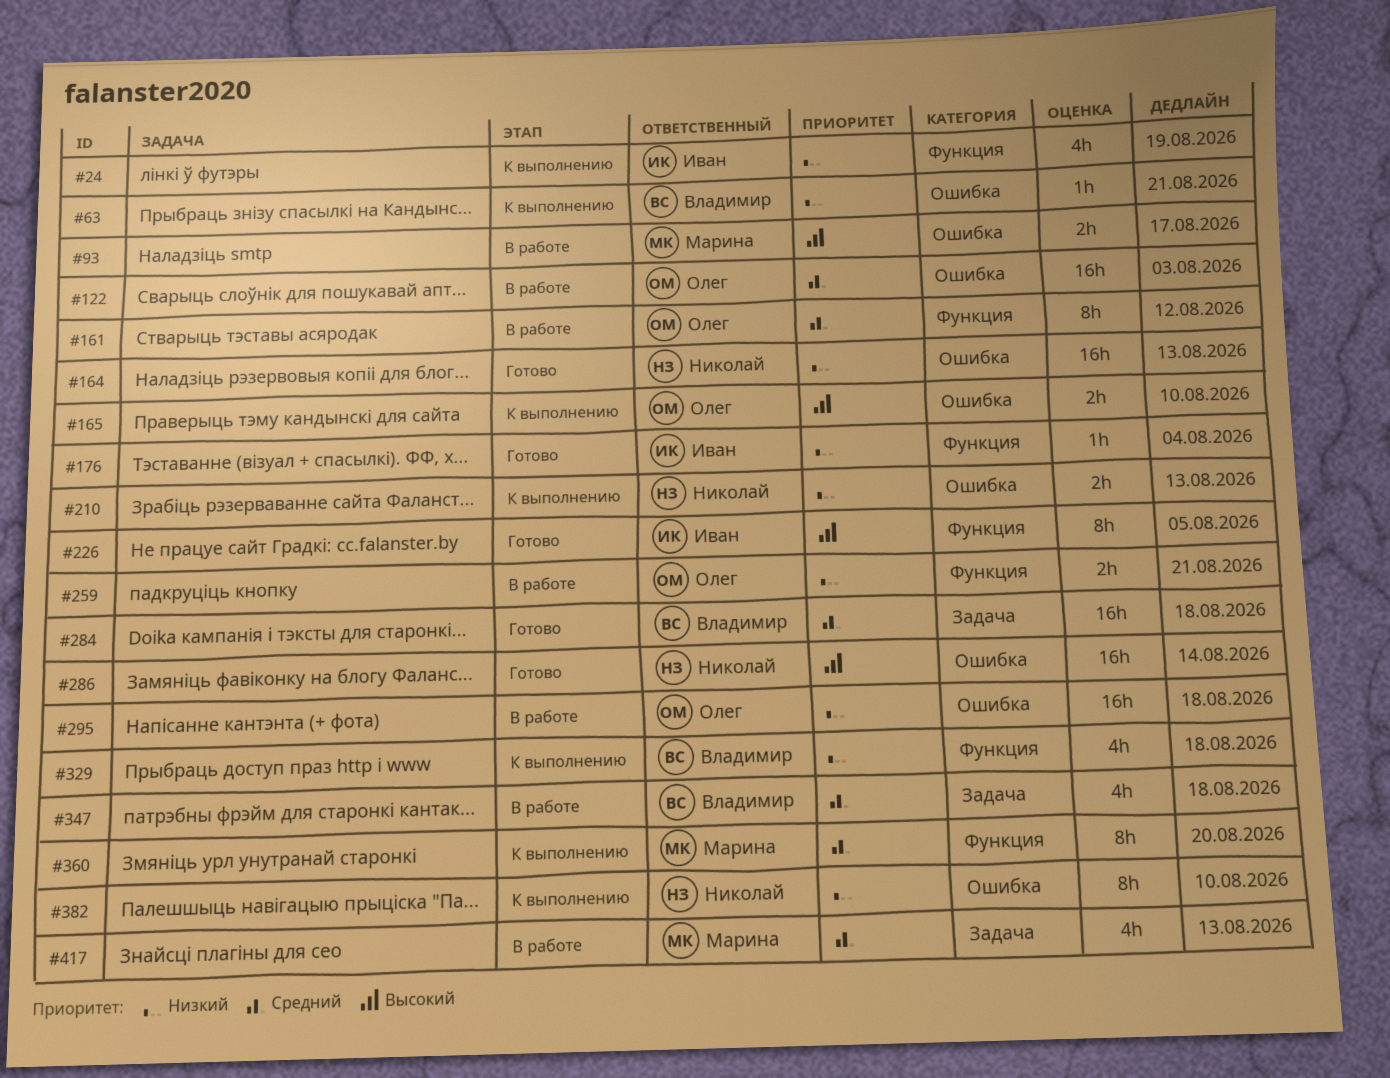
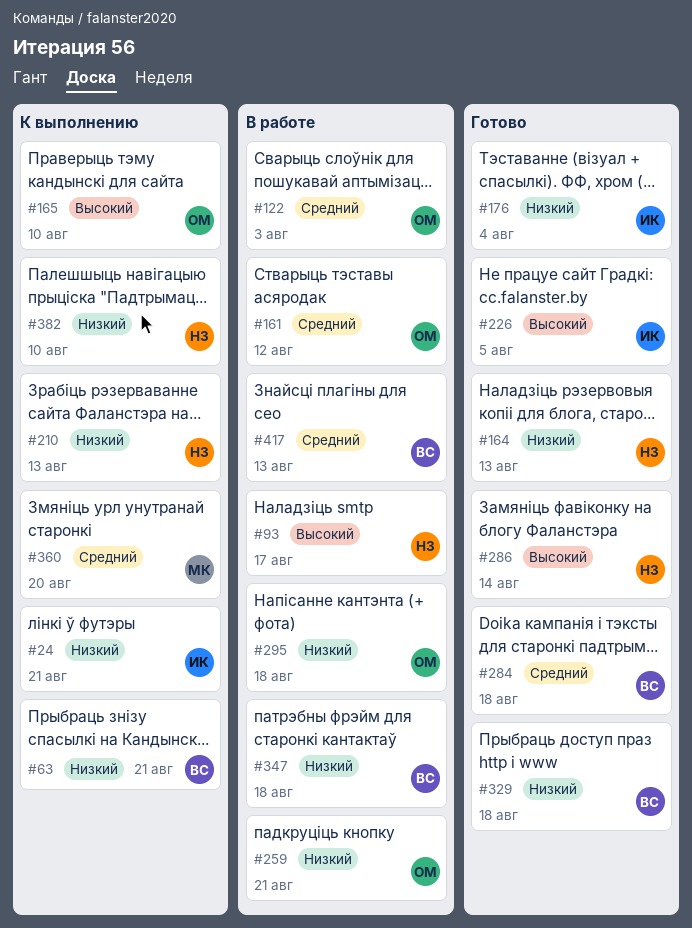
#24, due: Aug 19 -> Aug 21
#93, owner: Марина -> Николай
#329, status: К выполнению -> Готово
#347, priority: Средний -> Низкий
#417, owner: Марина -> Владимир

